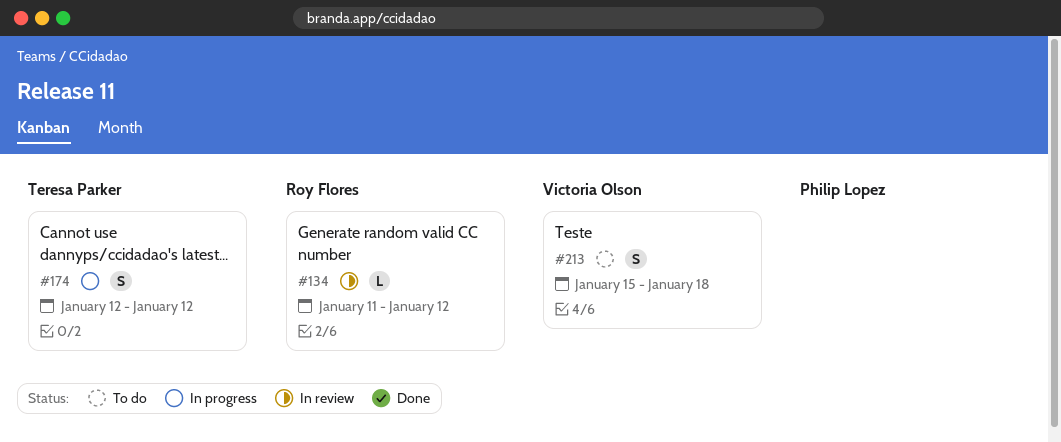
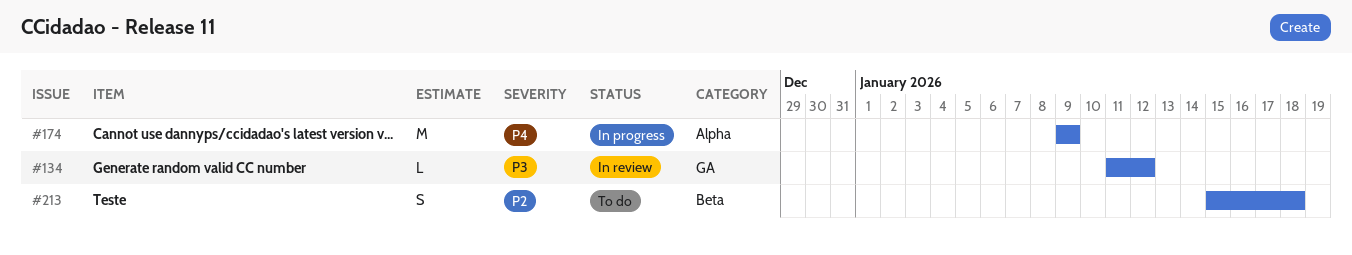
#174, estimate: S -> M
#174, start: Jan 12 -> Jan 9
#174, due: Jan 12 -> Jan 9

